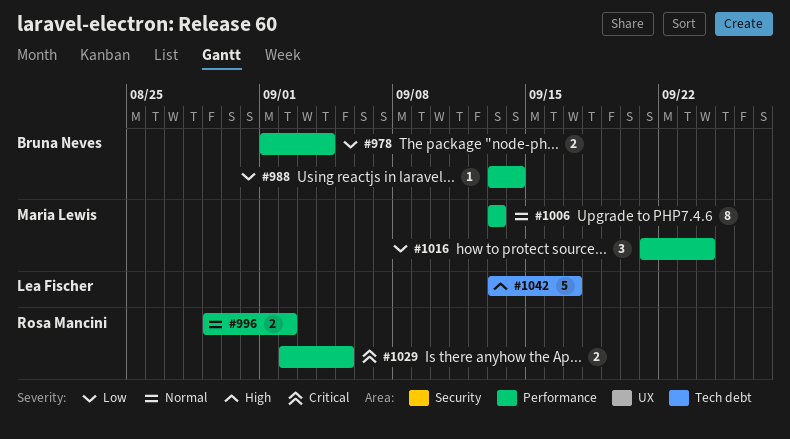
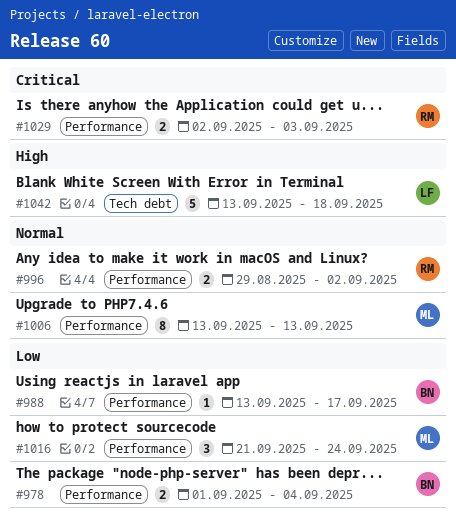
#988, due: Sep 14 -> Sep 17
#1029, due: Sep 5 -> Sep 3
#1042, due: Sep 17 -> Sep 18

